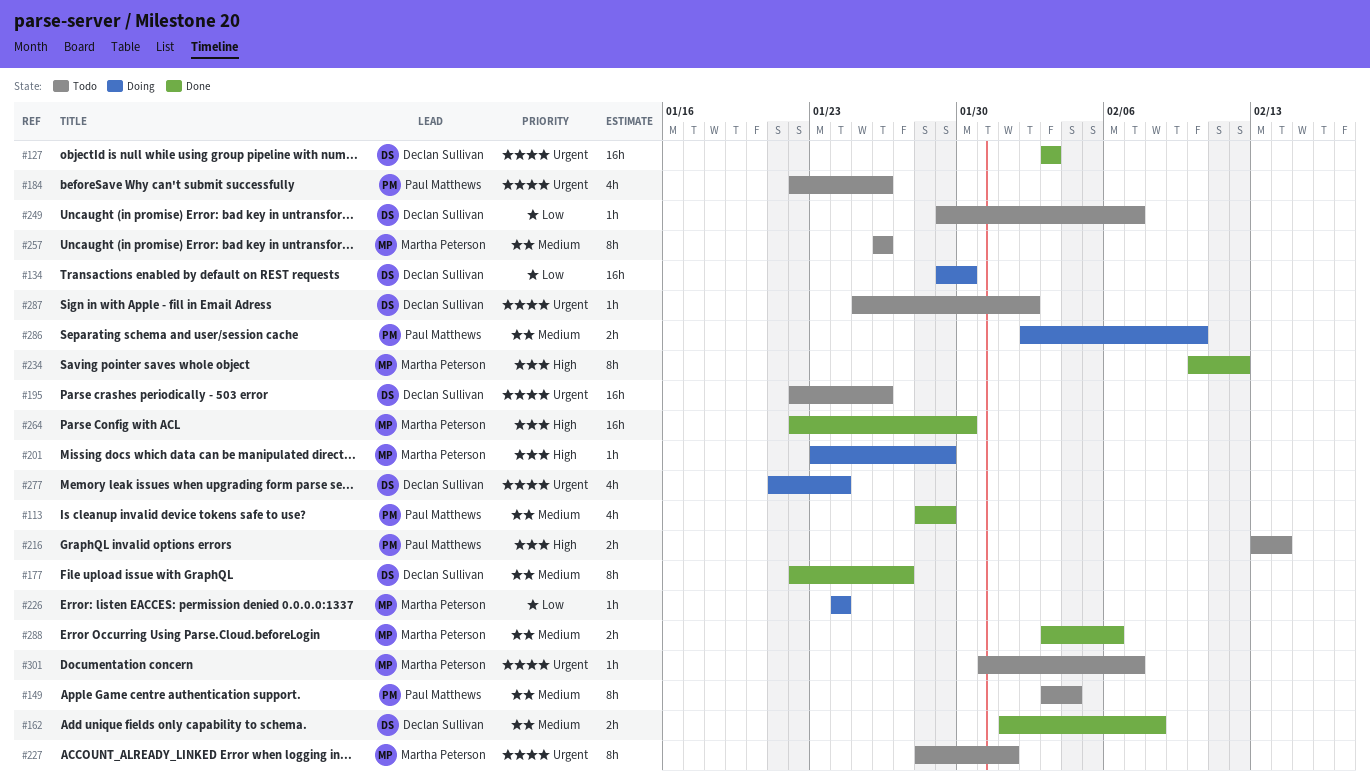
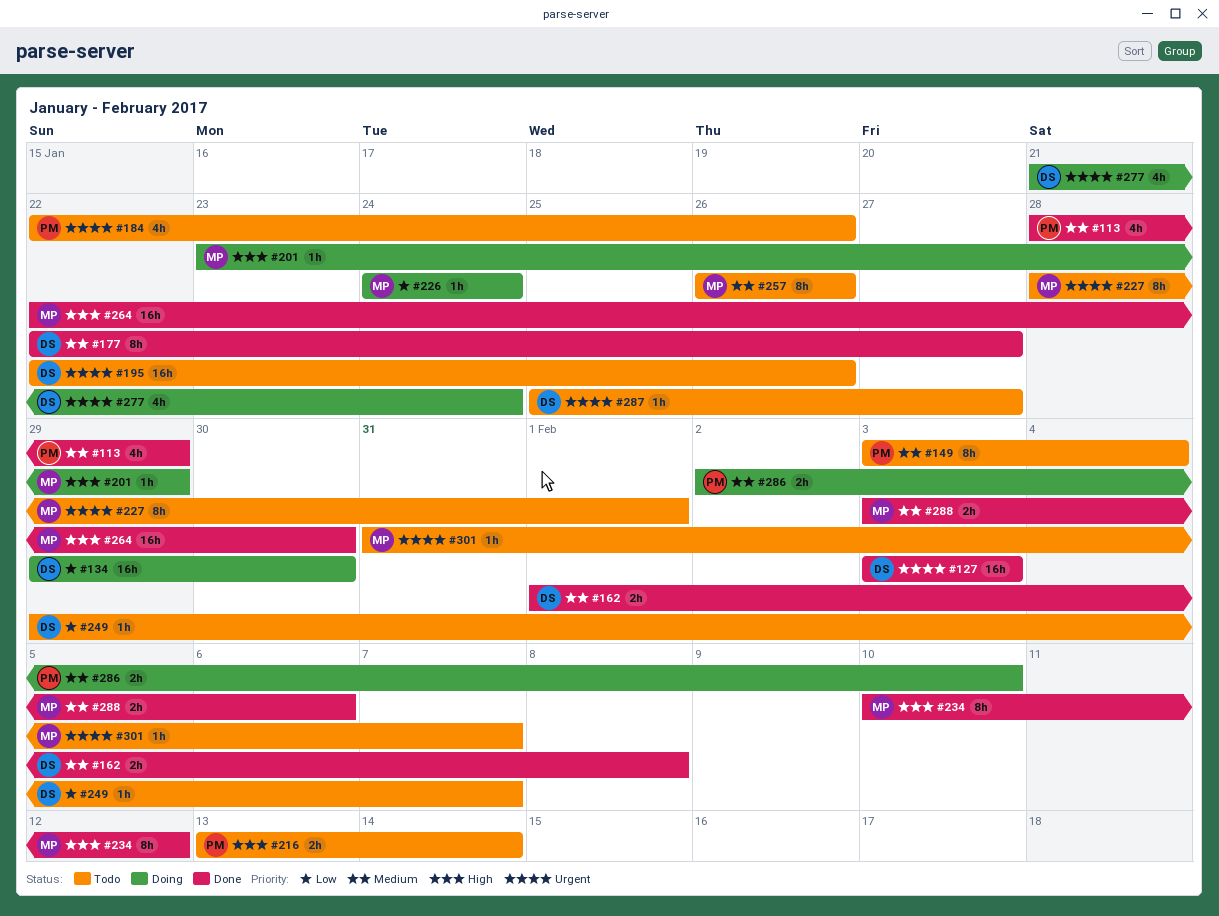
#287, due: Feb 2 -> Jan 27

